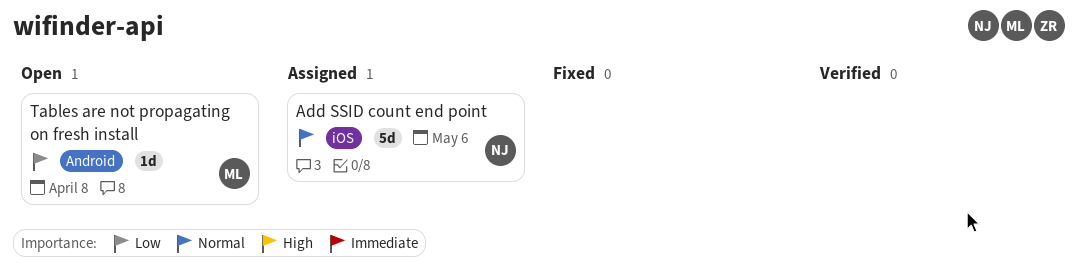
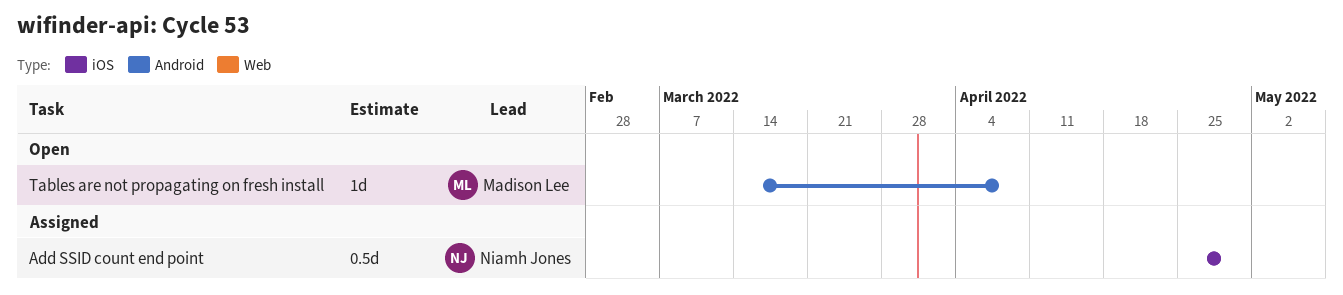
Add SSID count end point, estimate: 5d -> 0.5d
Add SSID count end point, due: May 6 -> Apr 29

